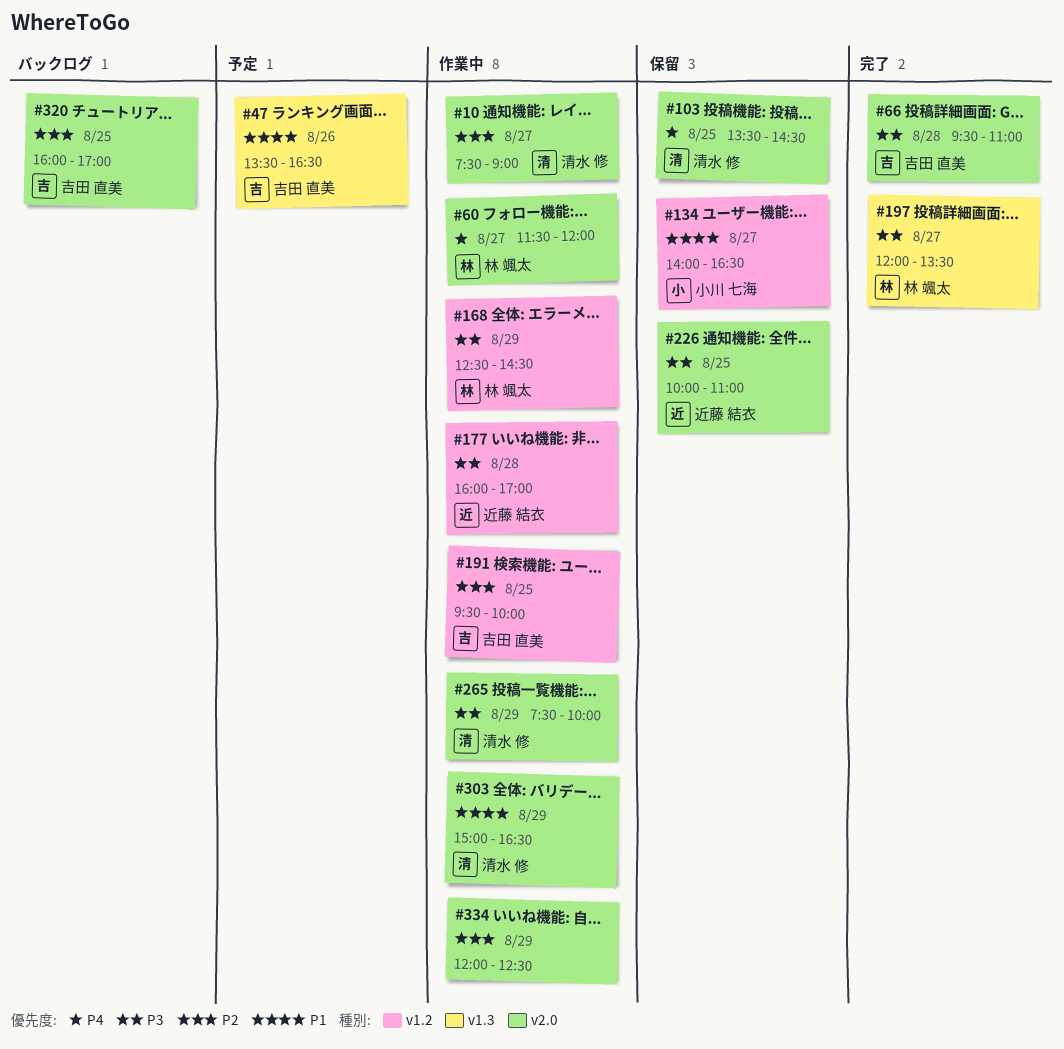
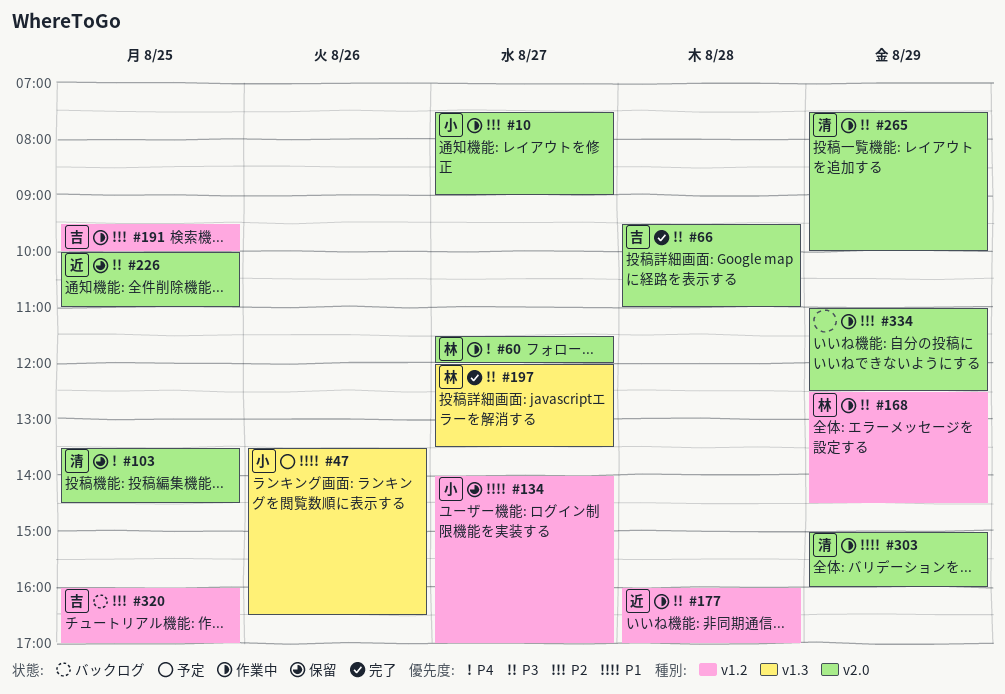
#10, owner: 清水 修 -> 小川 七海
#47, owner: 吉田 直美 -> 小川 七海
#134, ends: 16:30 -> 17:00
#303, ends: 16:30 -> 16:00
#320, label: v2.0 -> v1.2
#334, begins: 12:00 -> 11:00

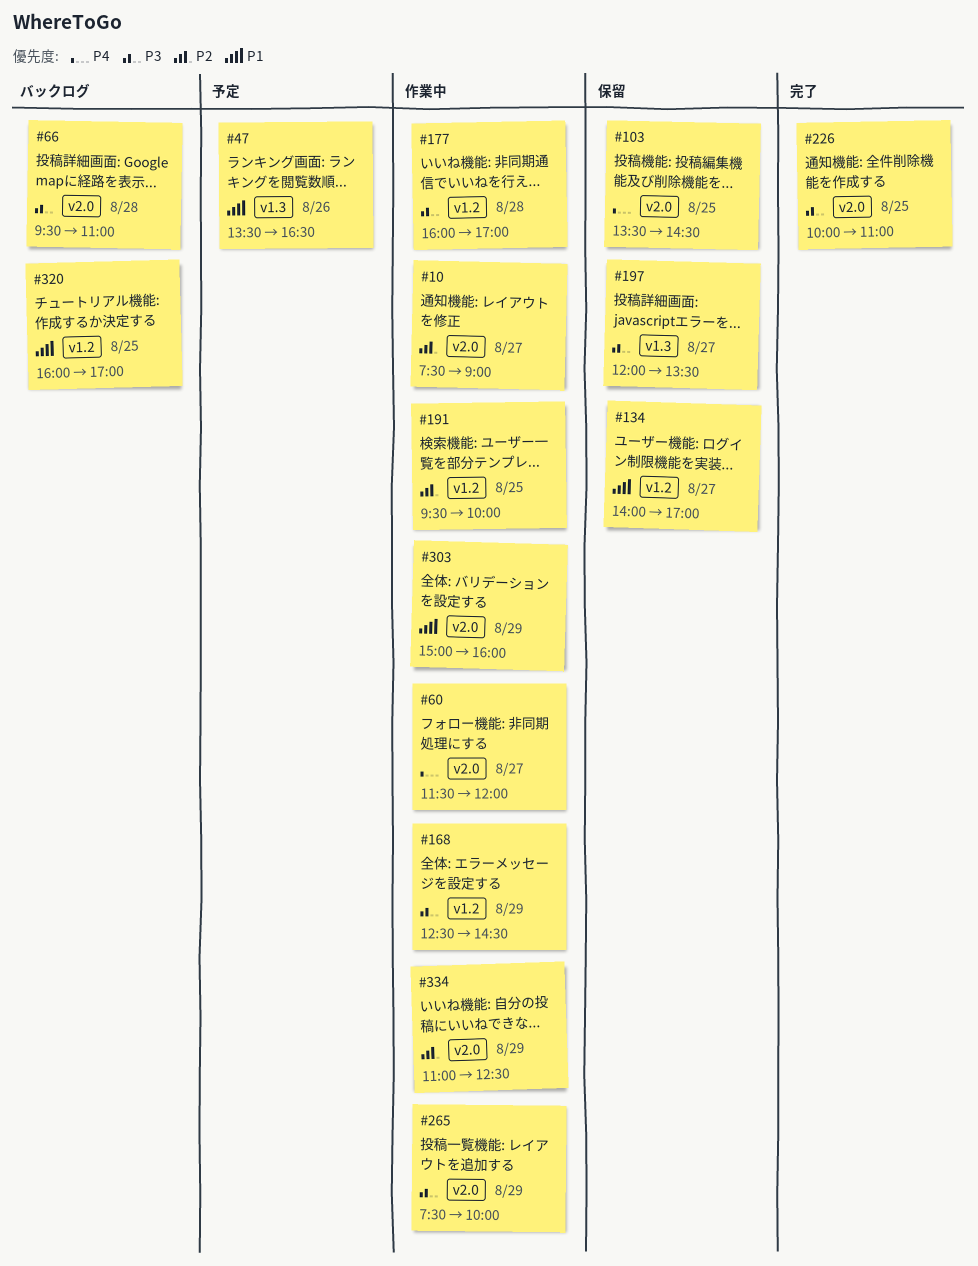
#66, status: 完了 -> バックログ
#197, status: 完了 -> 保留
#226, status: 保留 -> 完了
#320, priority: P2 -> P1

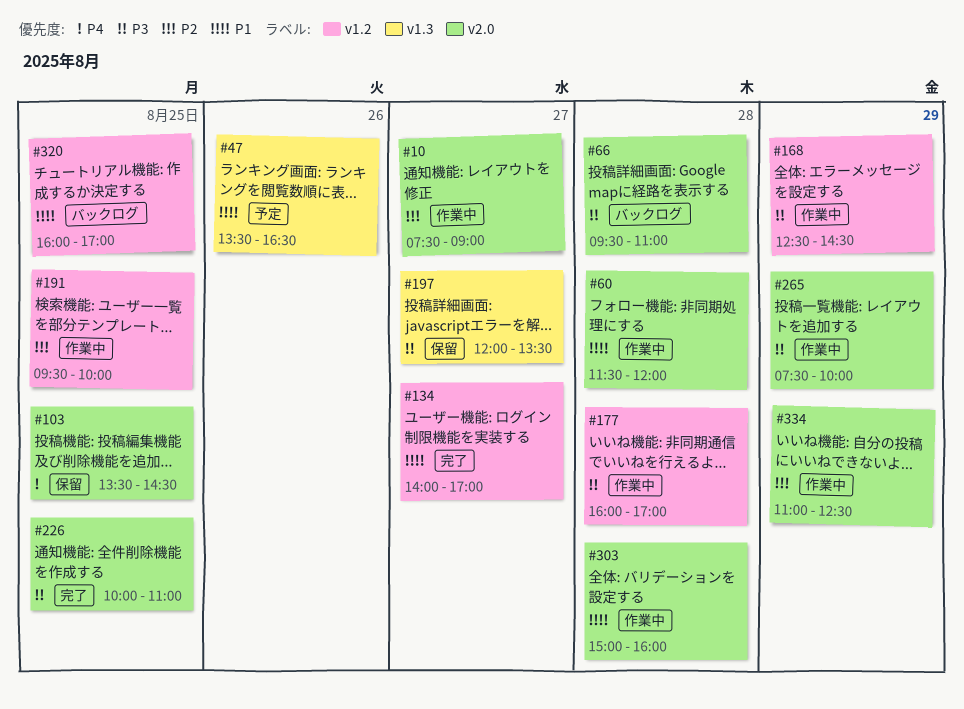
#60, priority: P4 -> P1
#60, day: Aug 27 -> Aug 28
#134, status: 保留 -> 完了
#303, day: Aug 29 -> Aug 28

